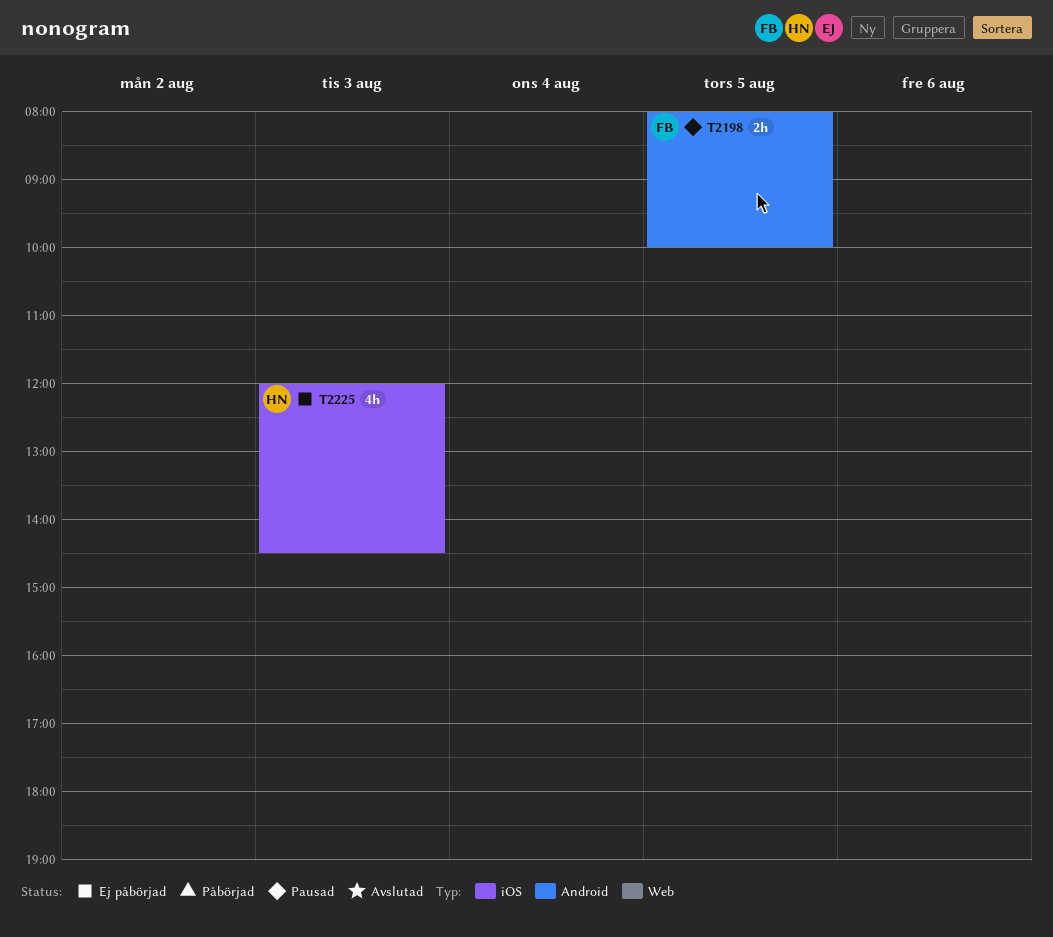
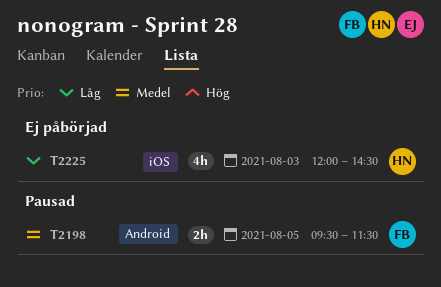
T2198, begins: 08:00 -> 09:30
T2198, ends: 10:00 -> 11:30

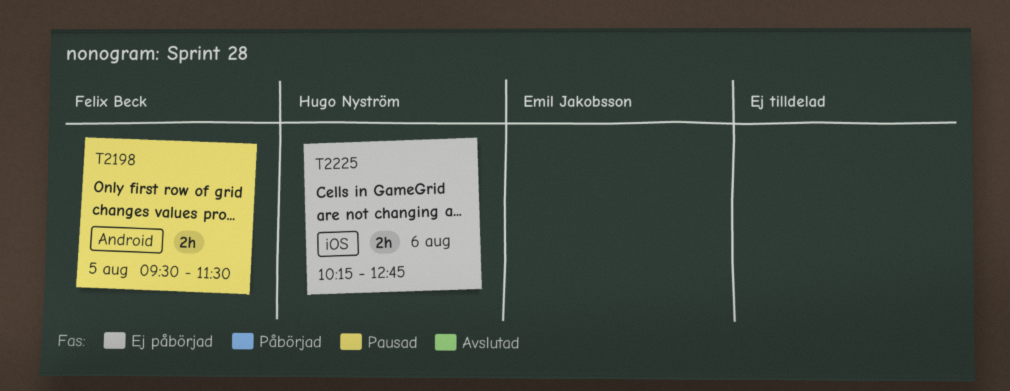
T2225, estimate: 4h -> 2h
T2225, day: Aug 3 -> Aug 6
T2225, begins: 12:00 -> 10:15
T2225, ends: 14:30 -> 12:45

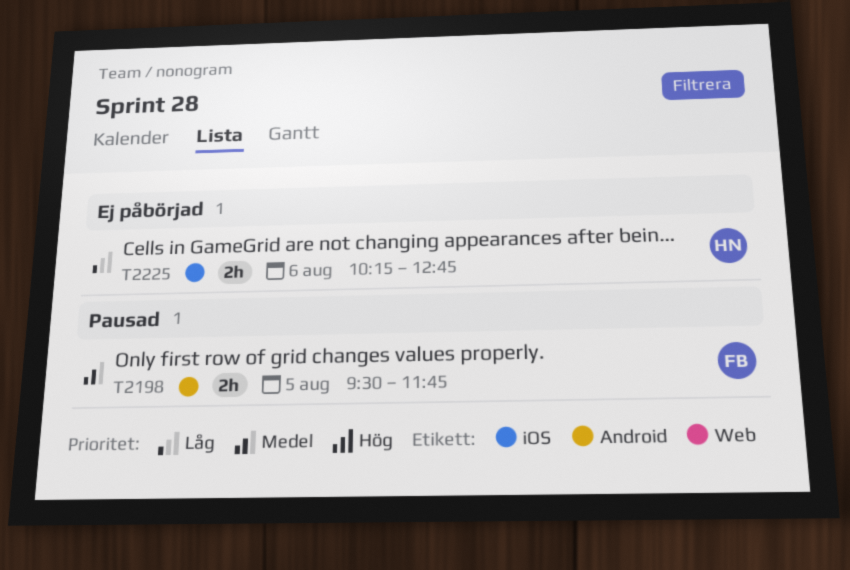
T2198, ends: 11:30 -> 11:45

